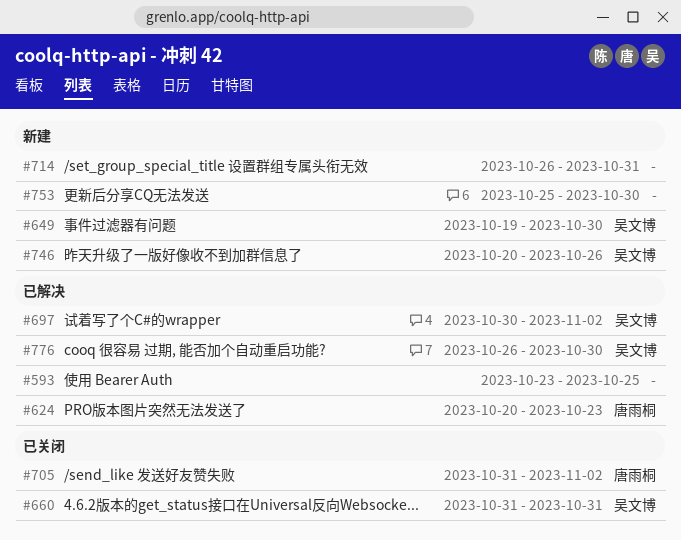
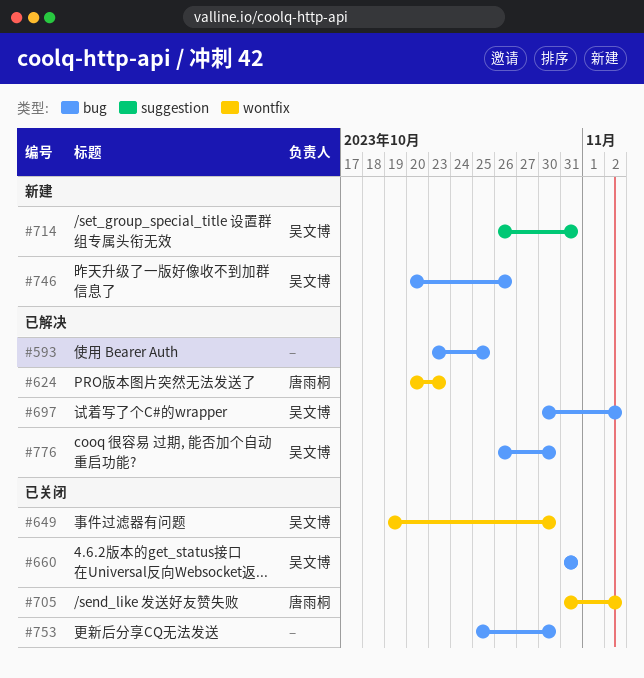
#649, status: 新建 -> 已关闭
#714, owner: none -> 吴文博
#753, status: 新建 -> 已关闭

